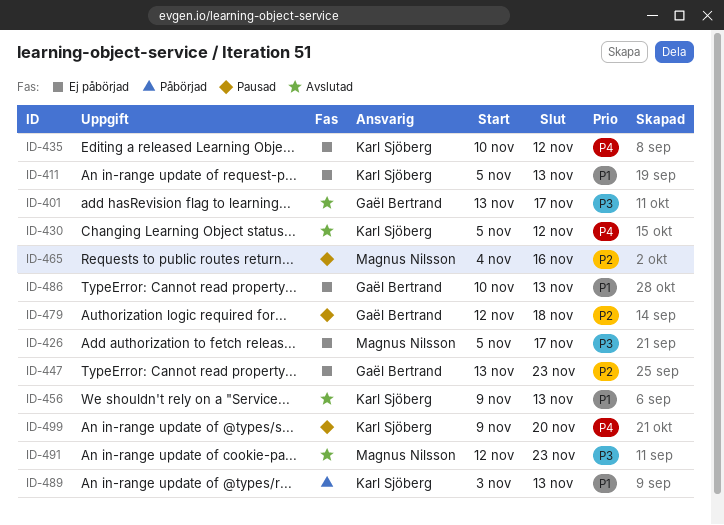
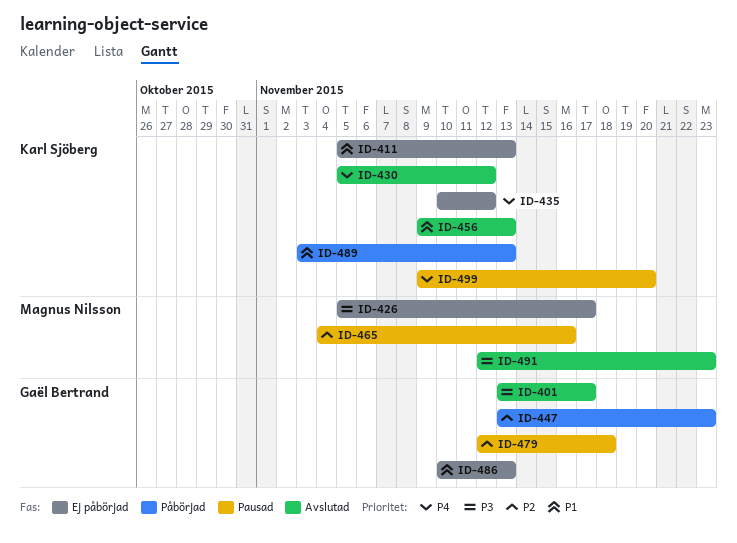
ID-447, status: Ej påbörjad -> Påbörjad

